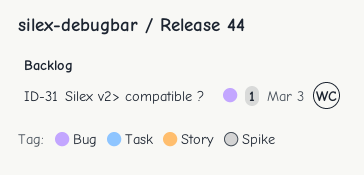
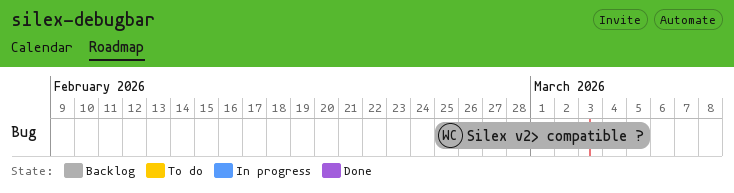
Silex v2> compatible ?, due: Mar 3 -> Mar 5

